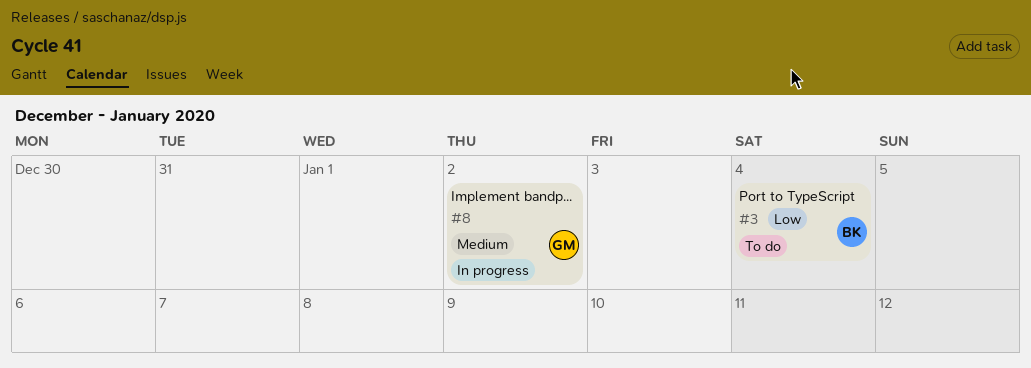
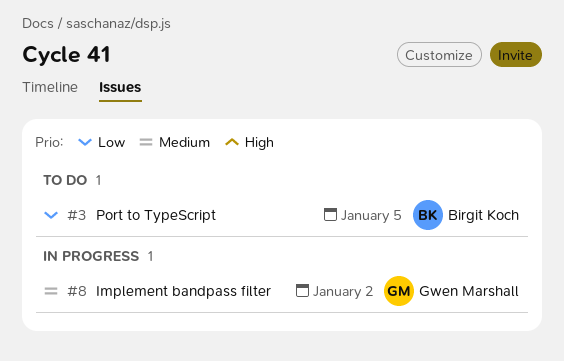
#3, due: Jan 4 -> Jan 5

